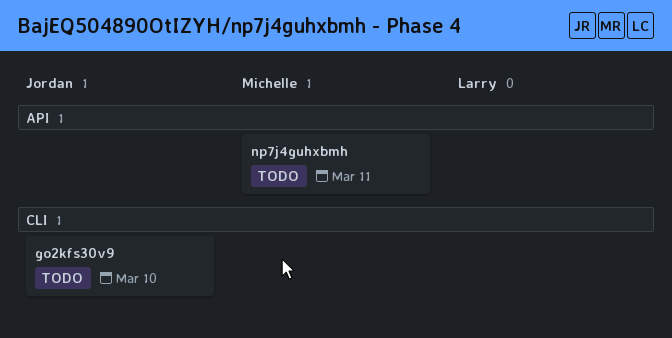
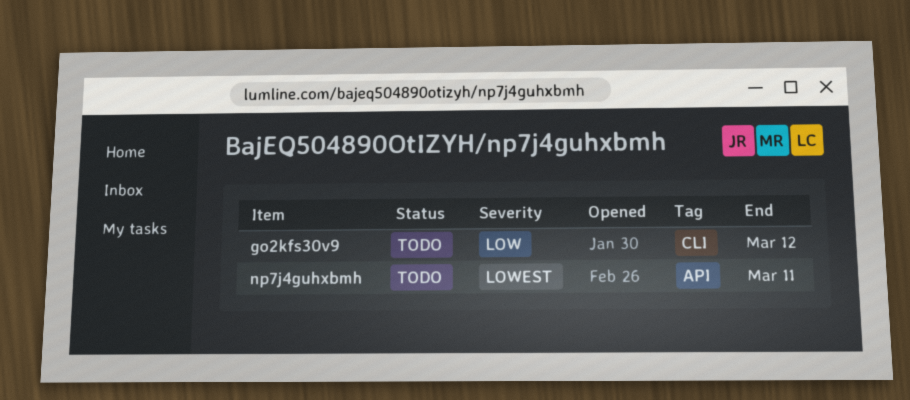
go2kfs30v9, due: Mar 10 -> Mar 12

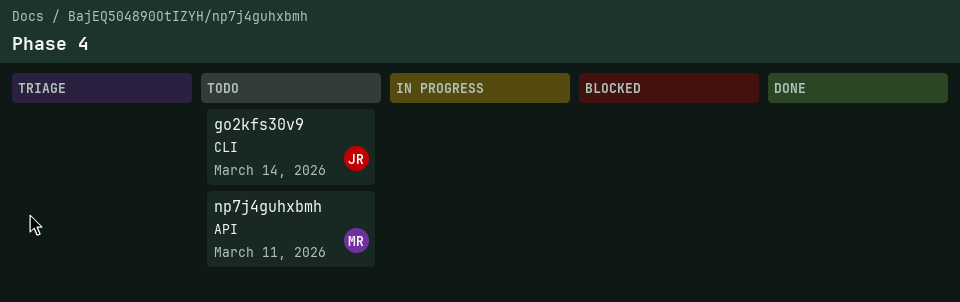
go2kfs30v9, due: Mar 12 -> Mar 14

